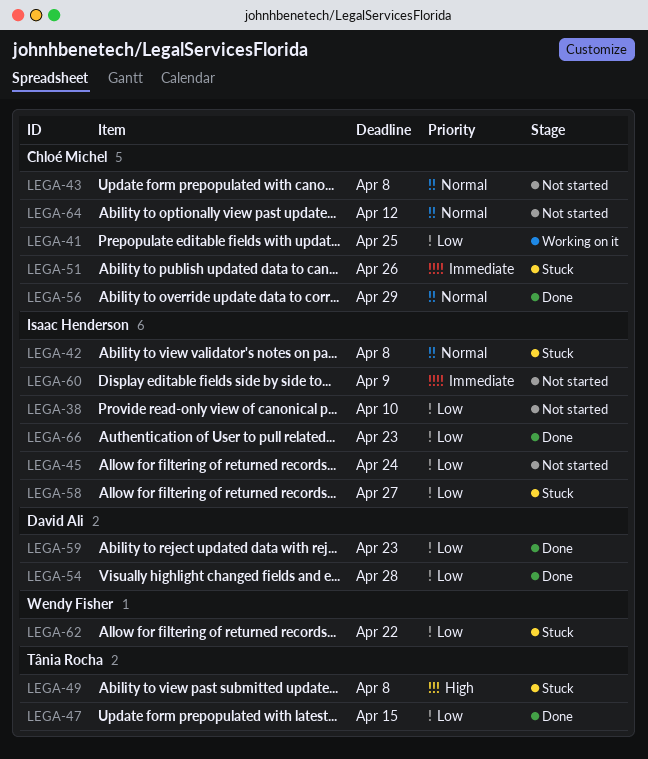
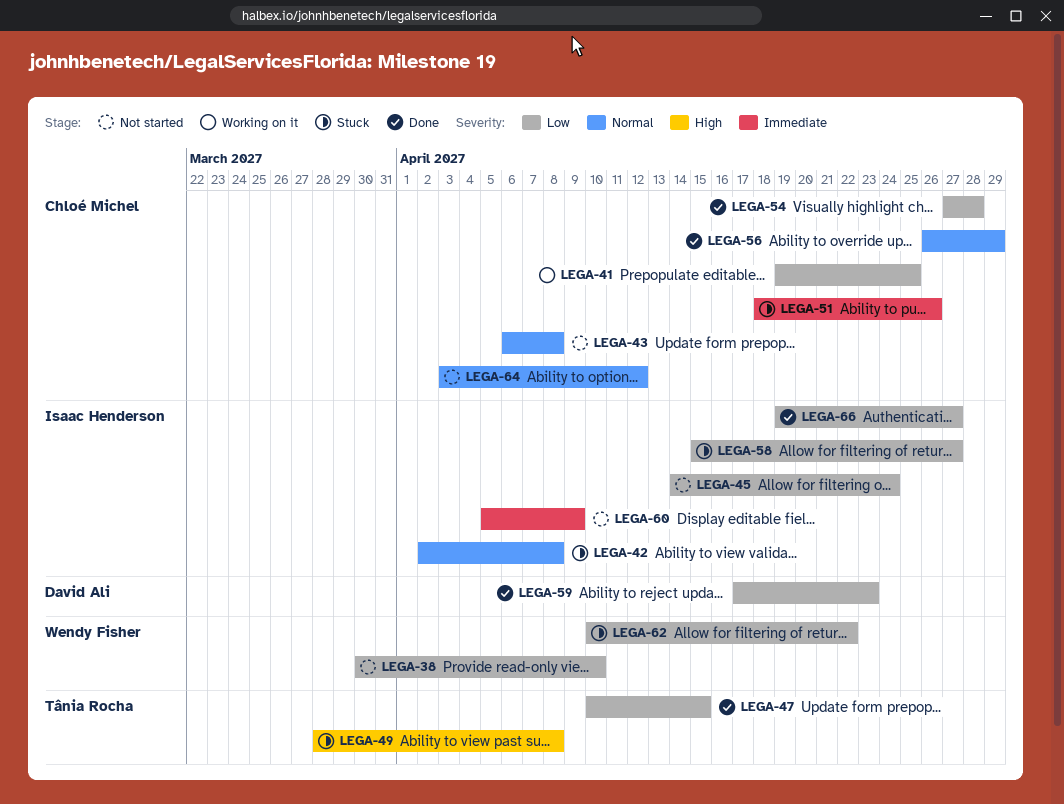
LEGA-38, owner: Isaac Henderson -> Wendy Fisher
LEGA-54, owner: David Ali -> Chloé Michel
LEGA-66, due: Apr 23 -> Apr 27

